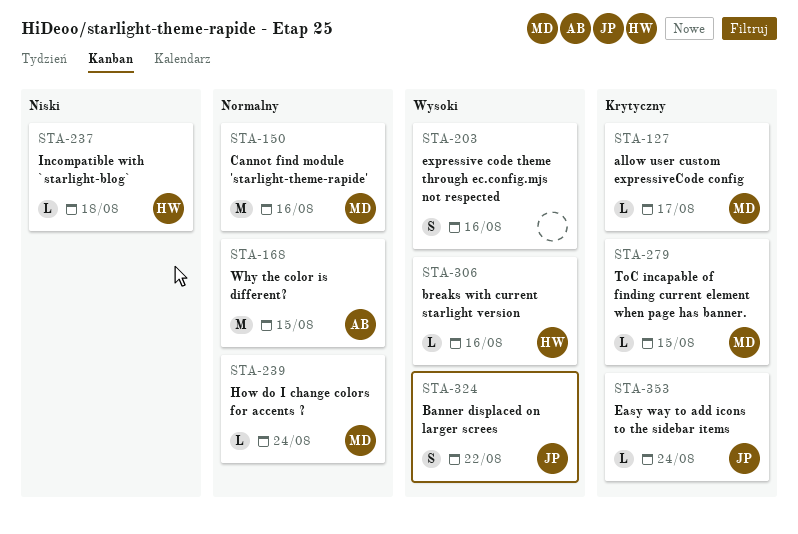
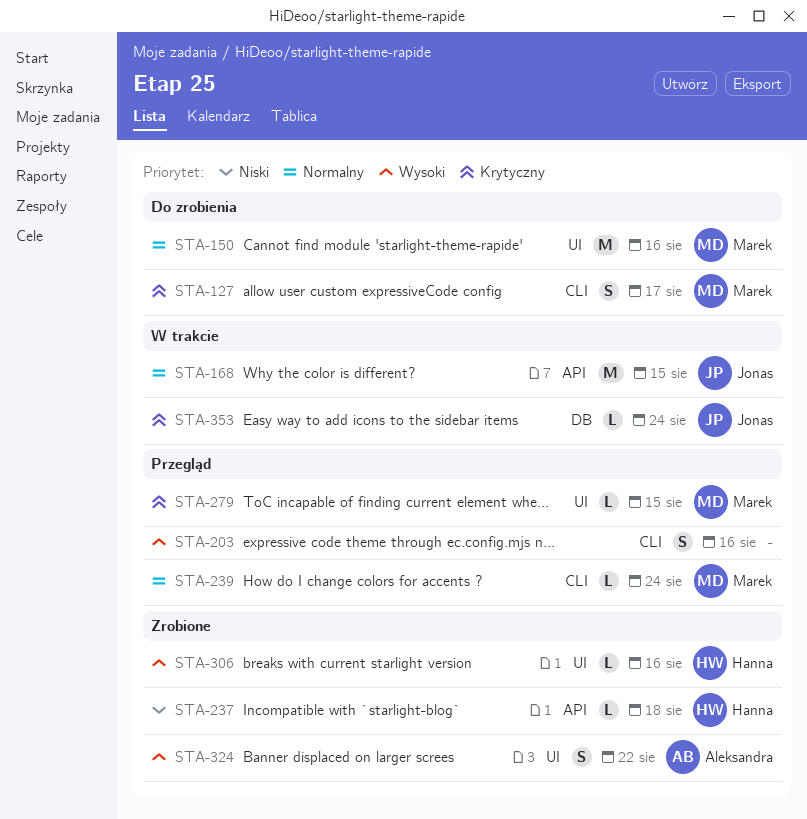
STA-127, estimate: L -> S
STA-168, owner: Aleksandra -> Jonas
STA-324, owner: Jonas -> Aleksandra

